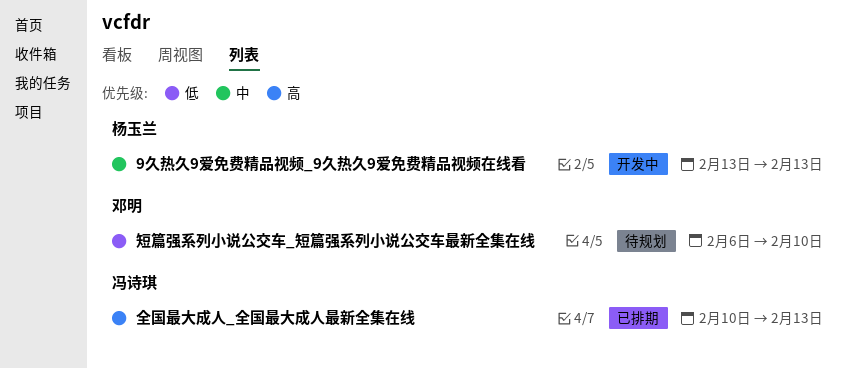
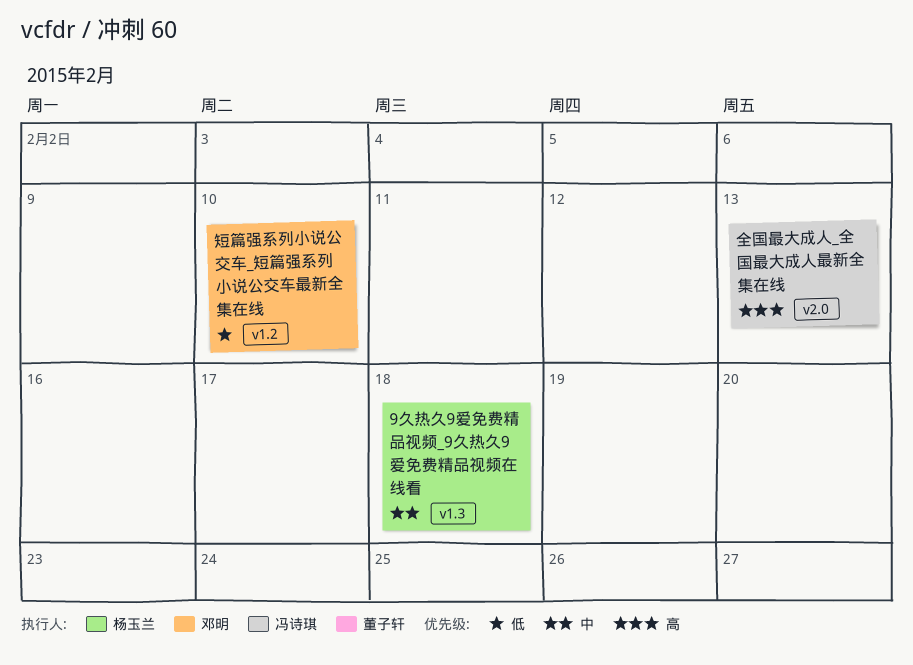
9久热久9爱免费精品视频_9久热久9爱免费精品视频在线看, due: Feb 13 -> Feb 18

